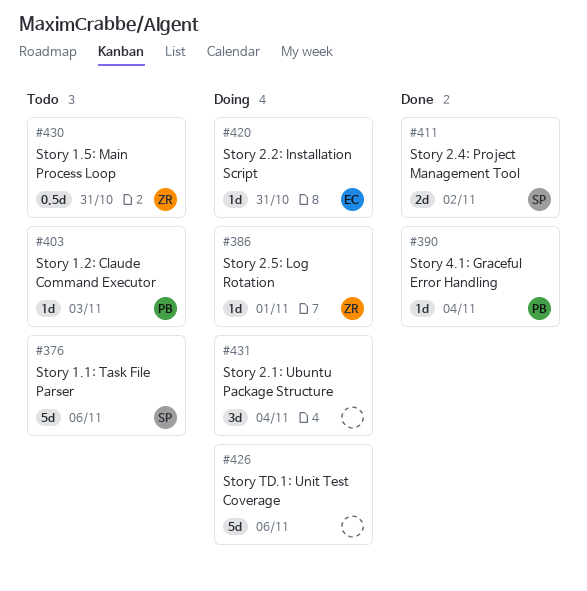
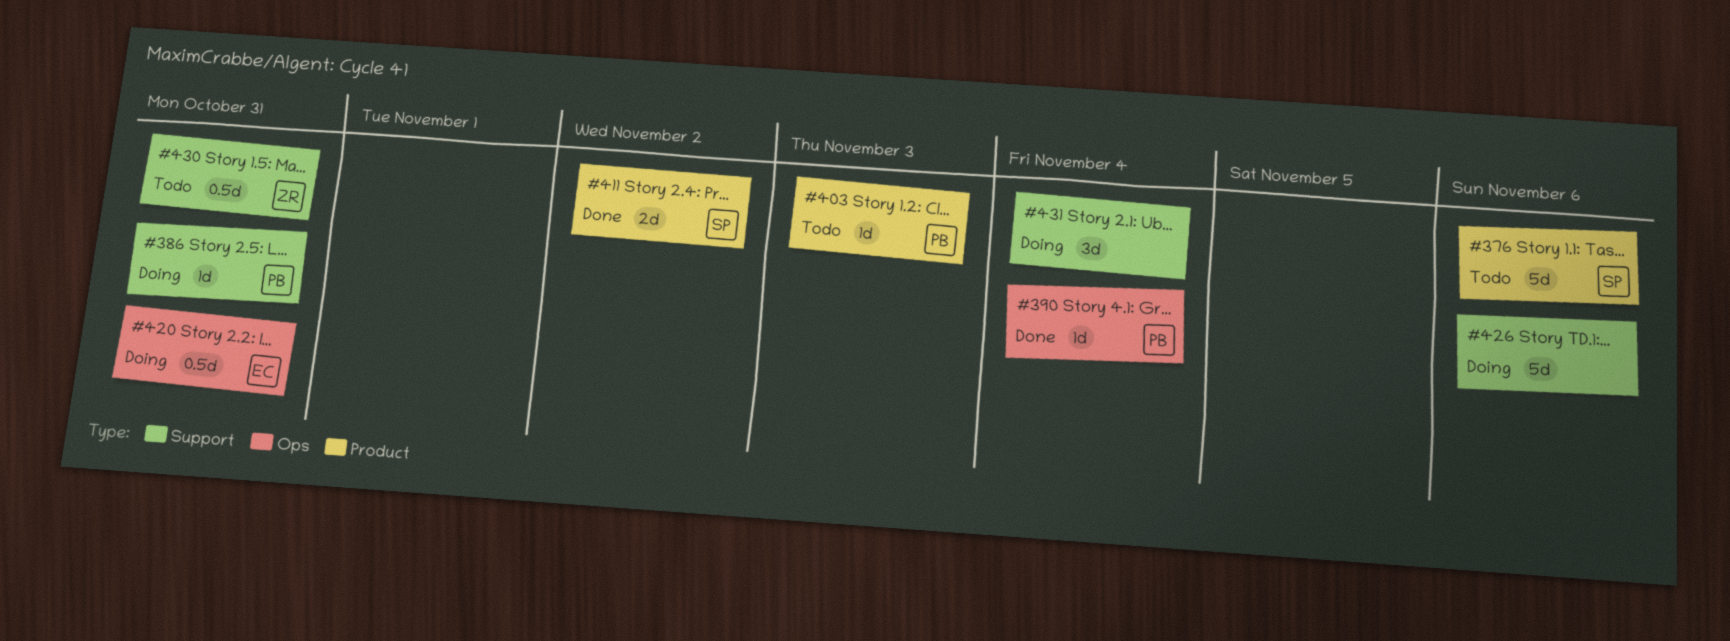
#386, owner: ZR -> PB
#386, due: Nov 1 -> Oct 31
#420, estimate: 1d -> 0.5d

